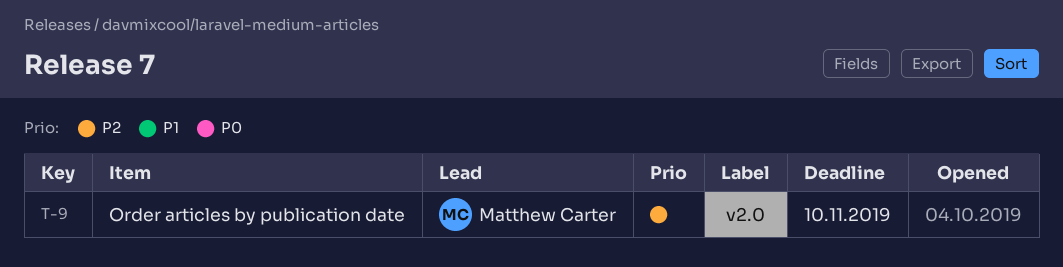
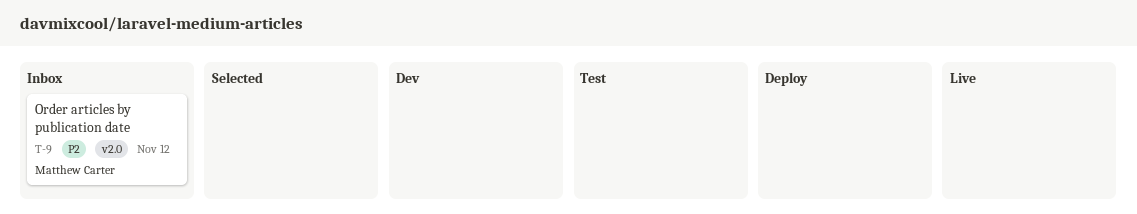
T-9, due: Nov 10 -> Nov 12

